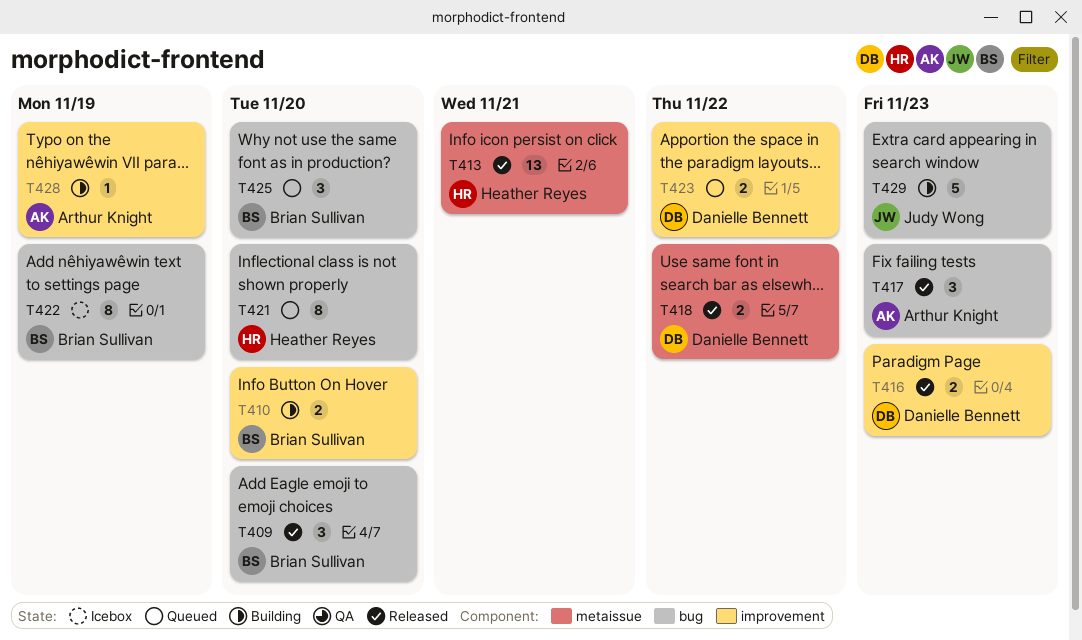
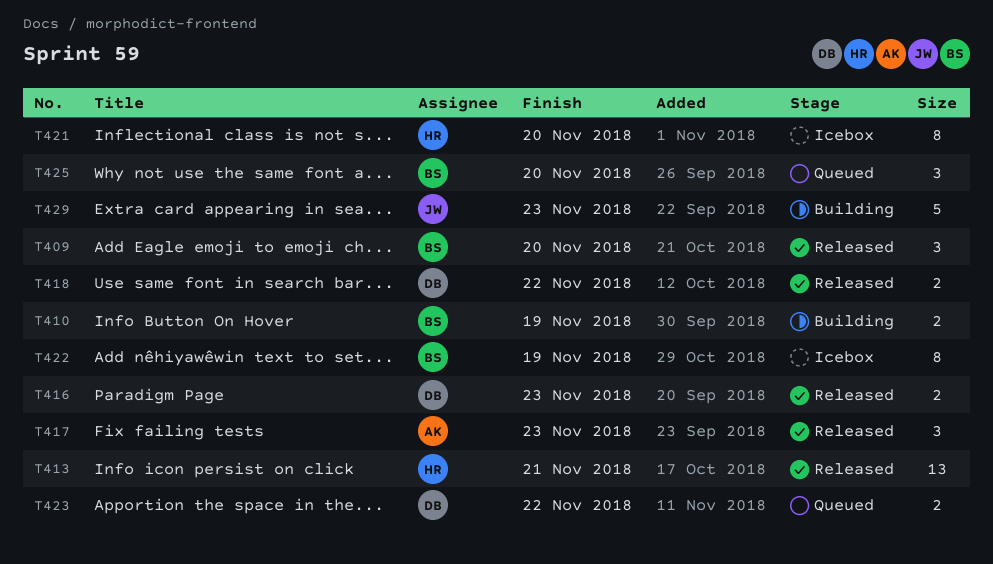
T410, due: Nov 20 -> Nov 19
T421, status: Queued -> Icebox
T428: present -> none

